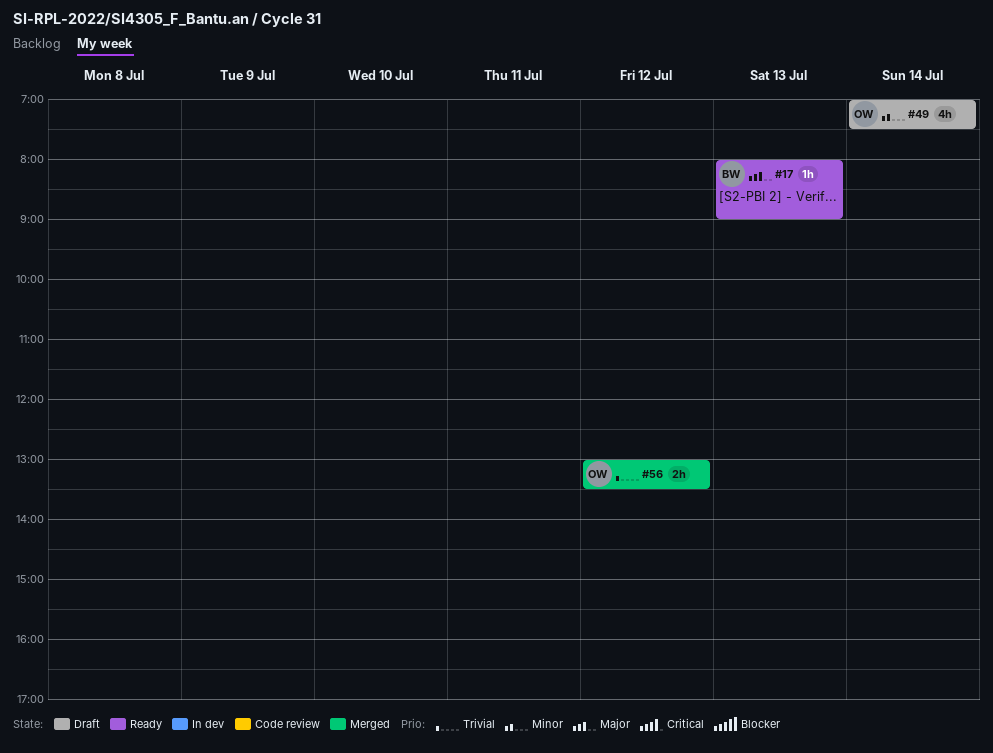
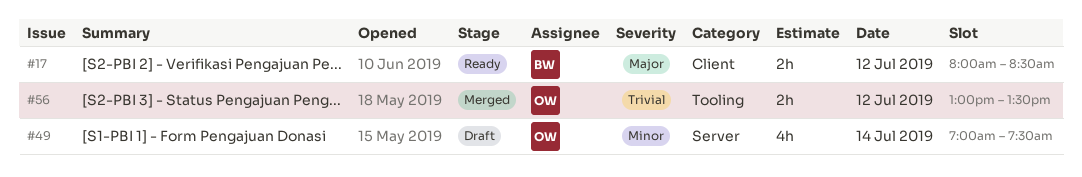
#17, estimate: 1h -> 2h
#17, day: Jul 13 -> Jul 12
#17, ends: 09:00 -> 08:30

